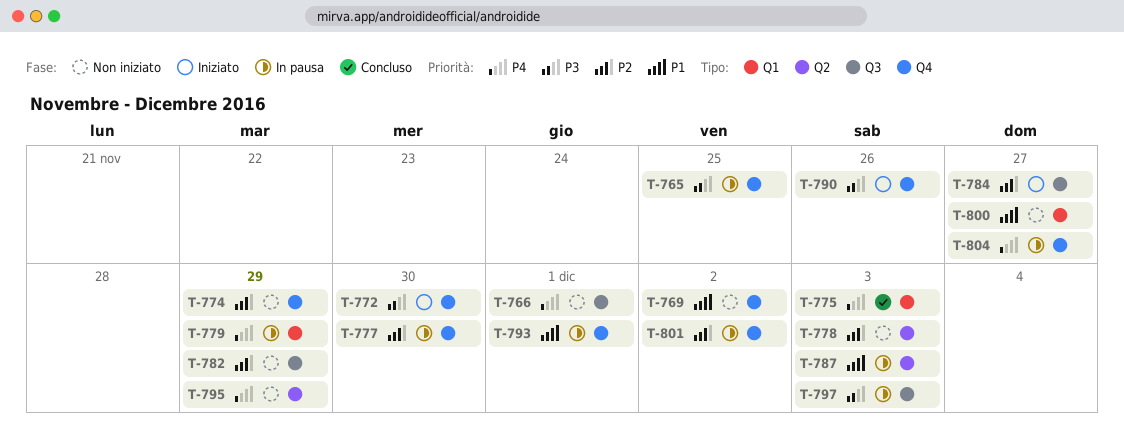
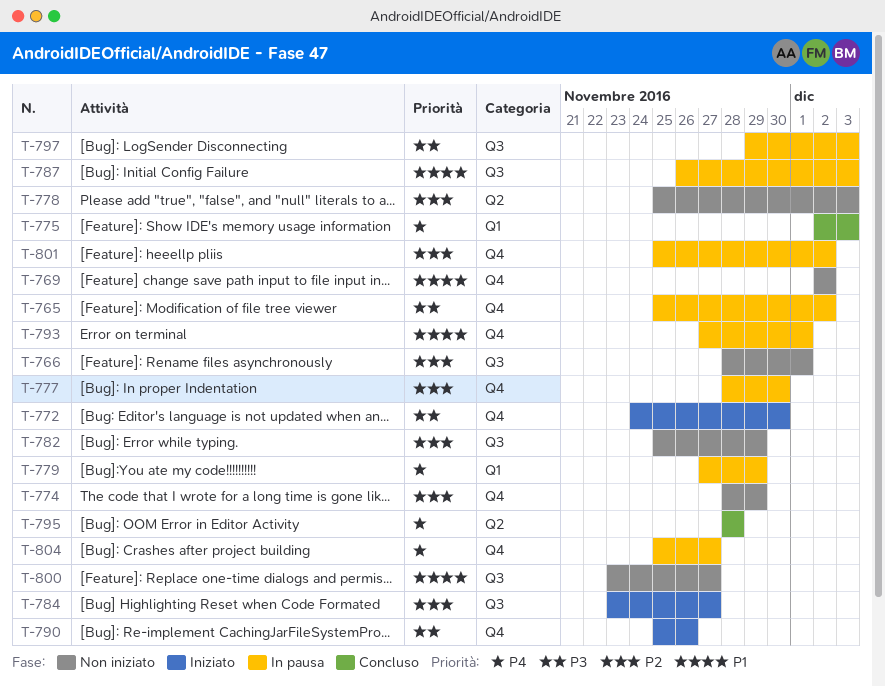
T-765, due: Nov 25 -> Dec 2
T-766, priority: P4 -> P2
T-787, label: Q2 -> Q3
T-795, status: Non iniziato -> Concluso
T-795, due: Nov 29 -> Nov 28
T-800, label: Q1 -> Q3

